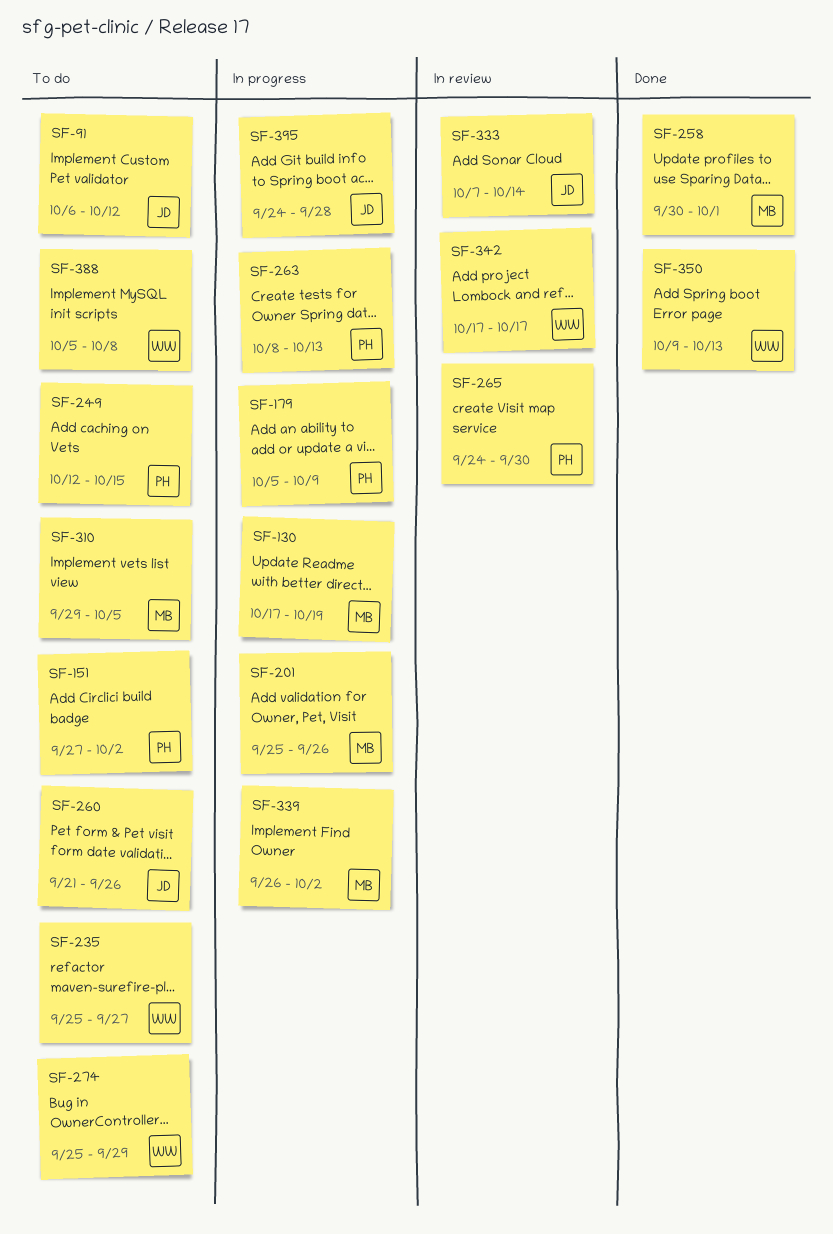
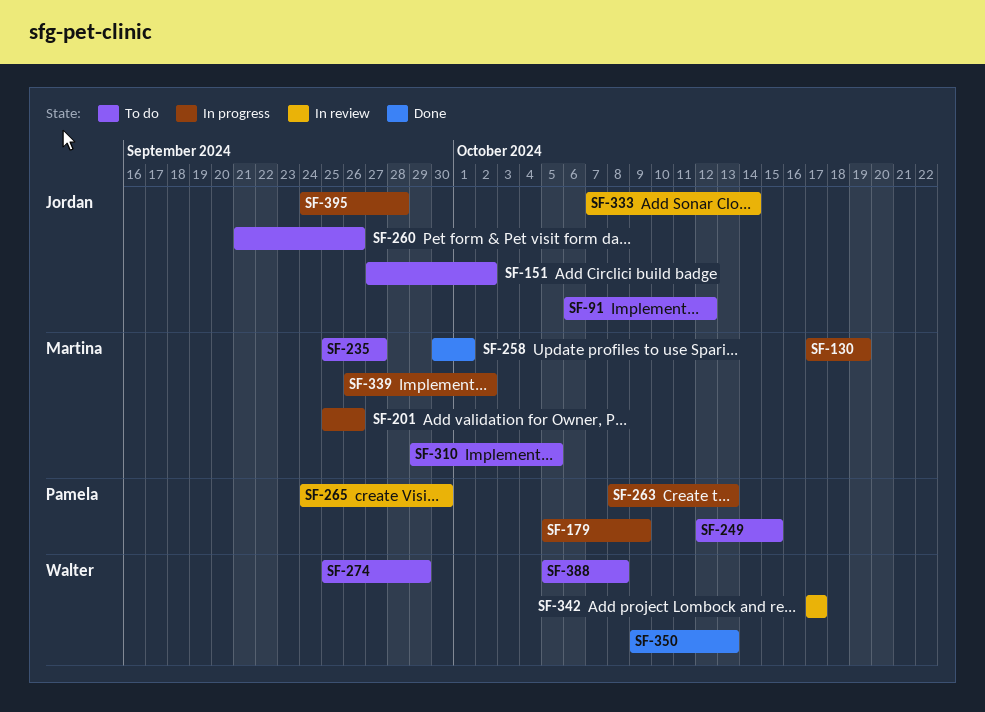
SF-151, owner: Pamela -> Jordan
SF-235, owner: Walter -> Martina

